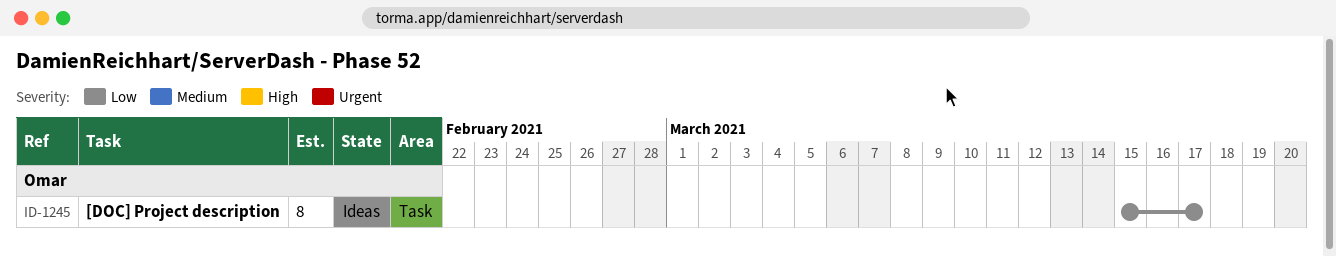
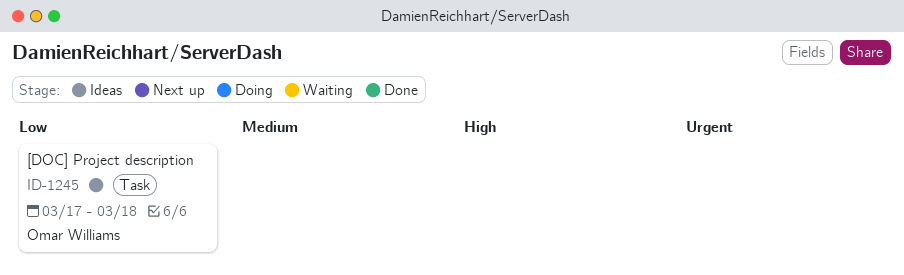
ID-1245, start: Mar 15 -> Mar 17
ID-1245, due: Mar 17 -> Mar 18

